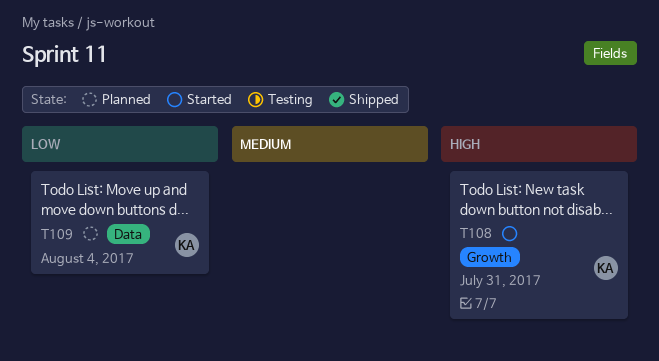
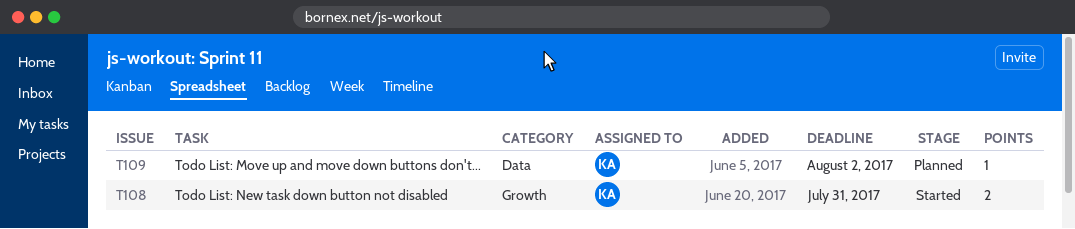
T109, due: Aug 4 -> Aug 2

